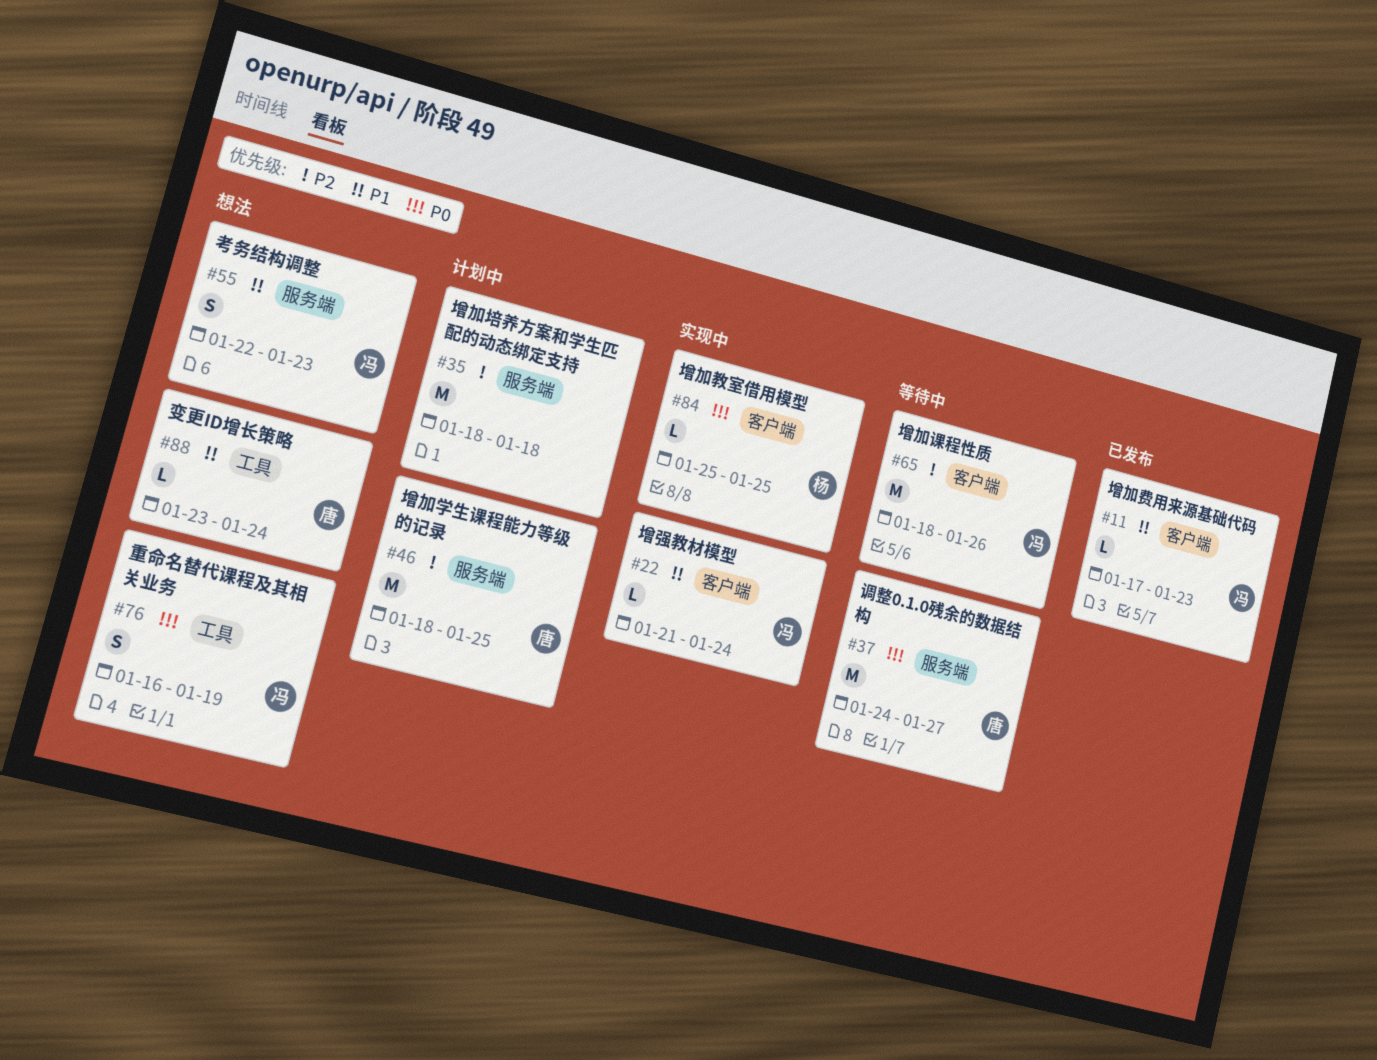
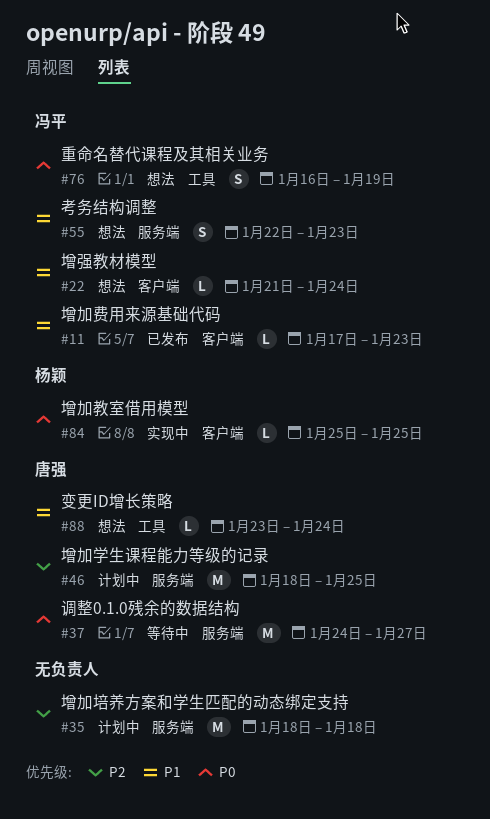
#22, status: 实现中 -> 想法
#65: present -> none

